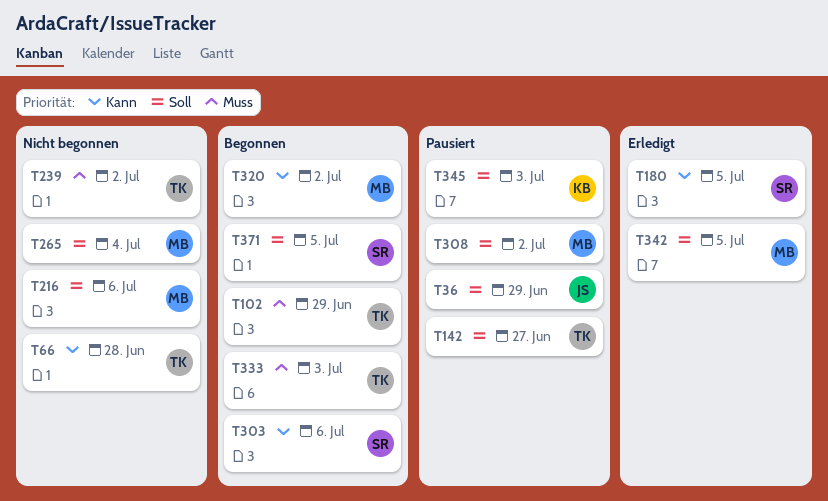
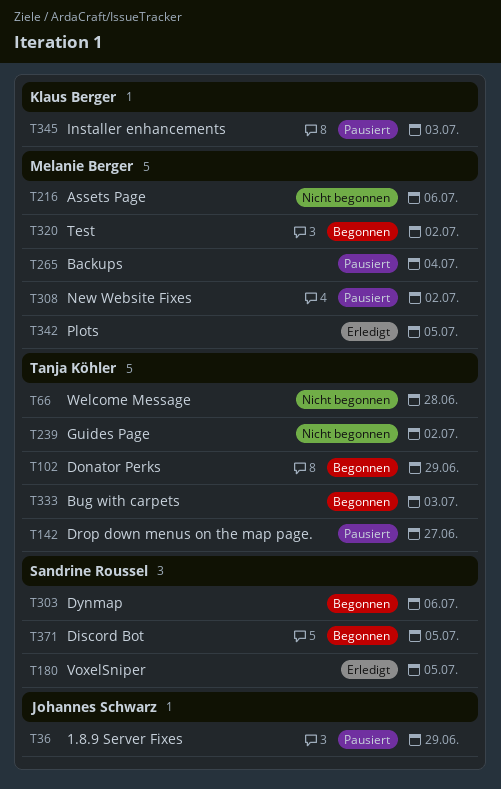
T265, status: Nicht begonnen -> Pausiert

